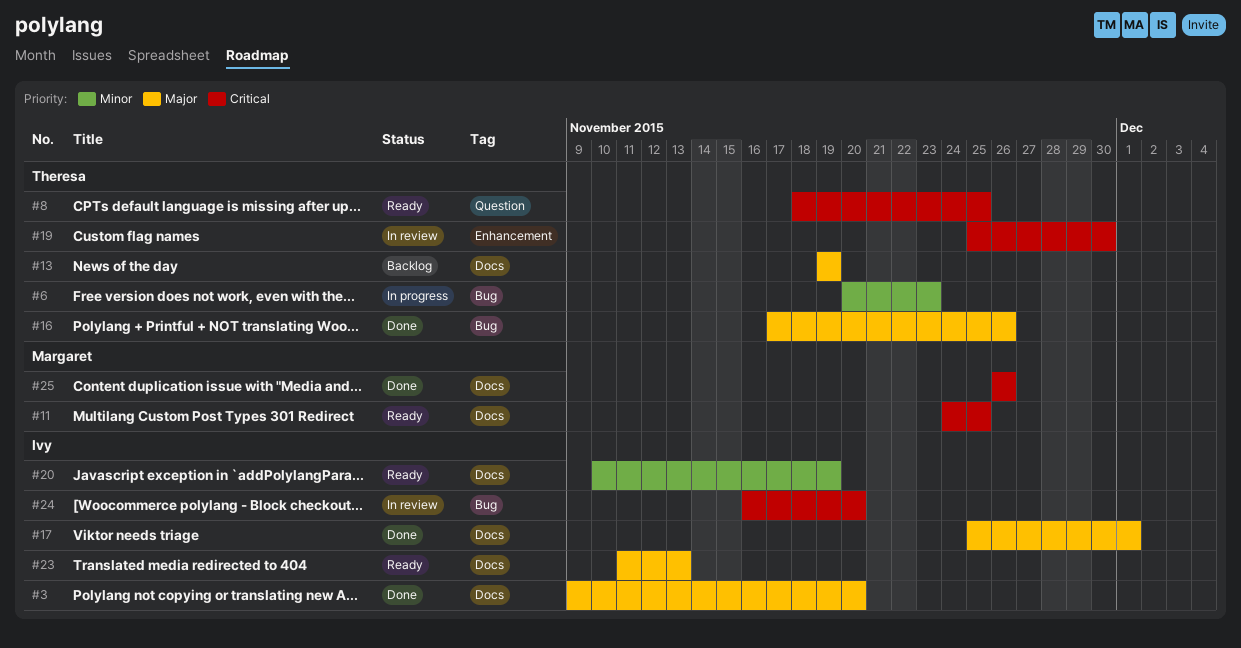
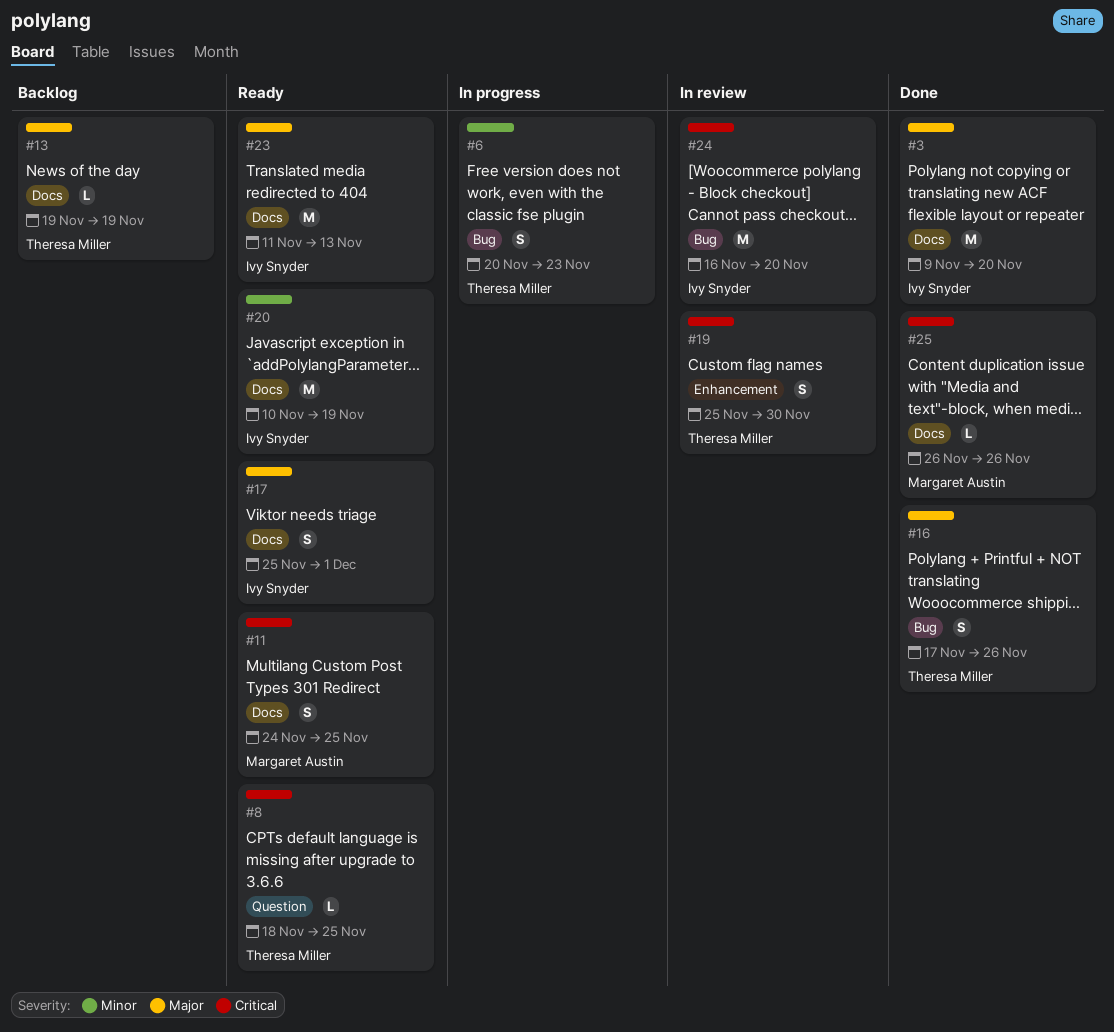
#17, status: Done -> Ready

